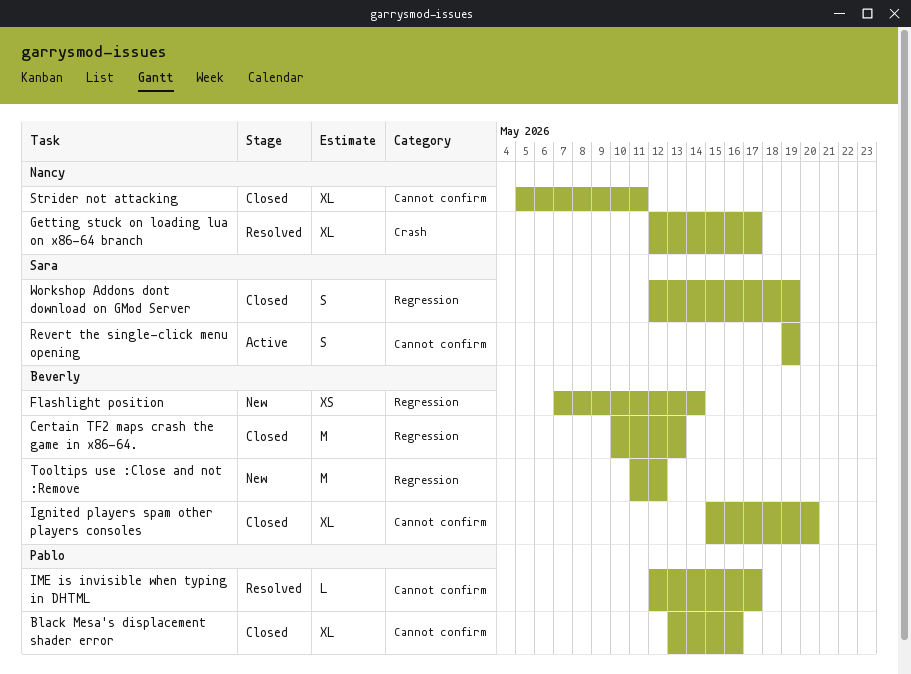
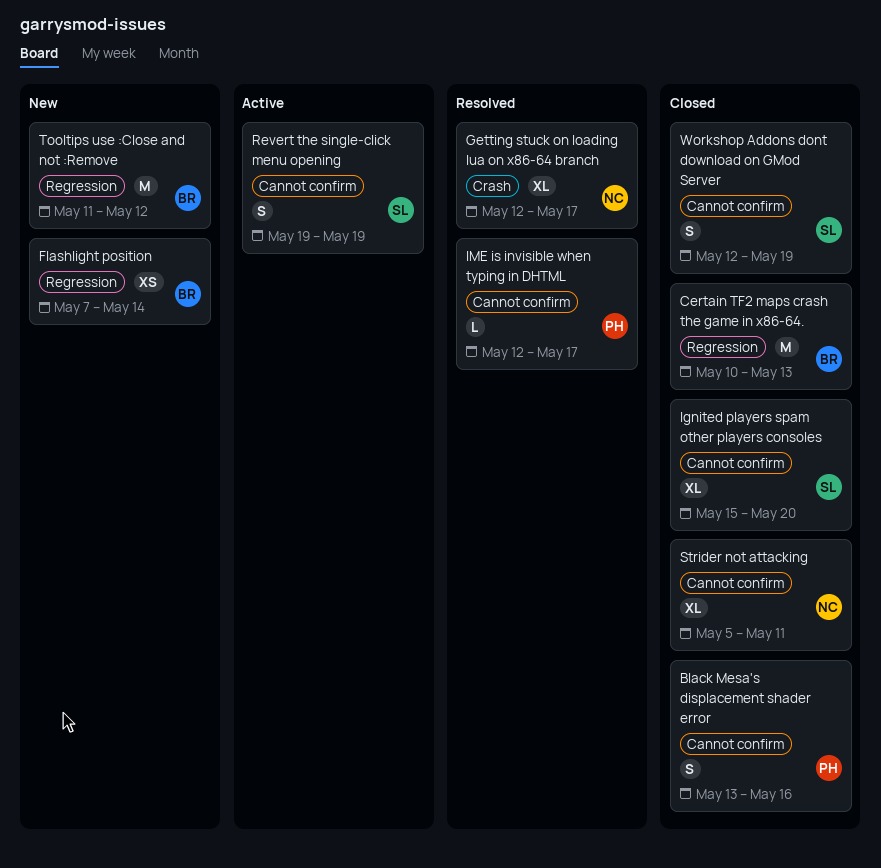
Black Mesa's displacement shader error, estimate: XL -> S
Ignited players spam other players consoles, owner: Beverly -> Sara
Workshop Addons dont download on GMod Server, label: Regression -> Cannot confirm

